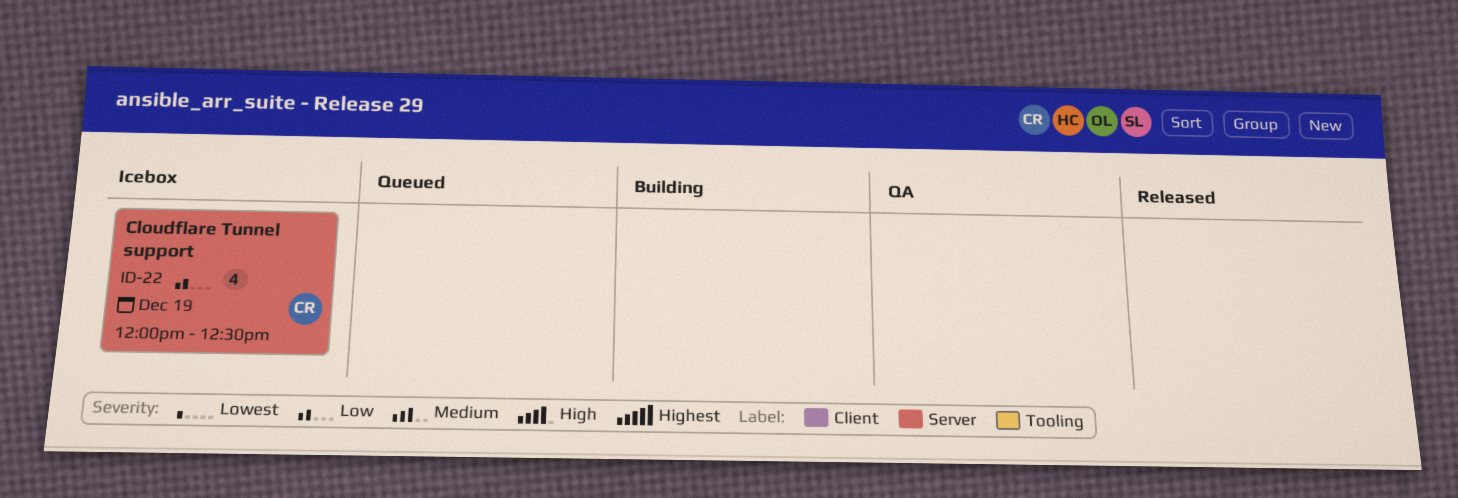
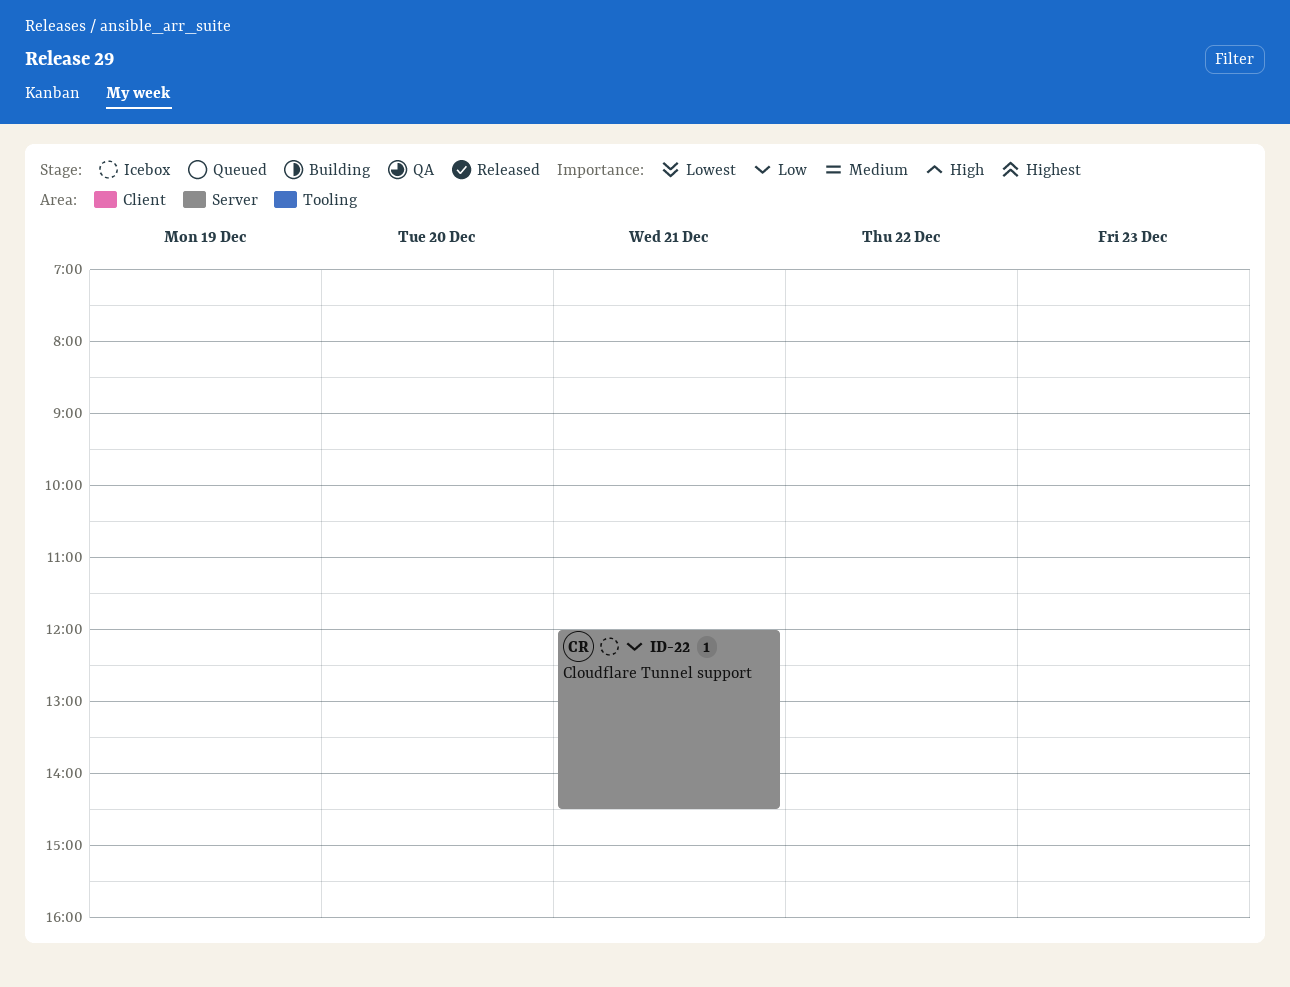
ID-22, estimate: 4 -> 1
ID-22, day: Dec 19 -> Dec 21
ID-22, ends: 12:30 -> 14:30

